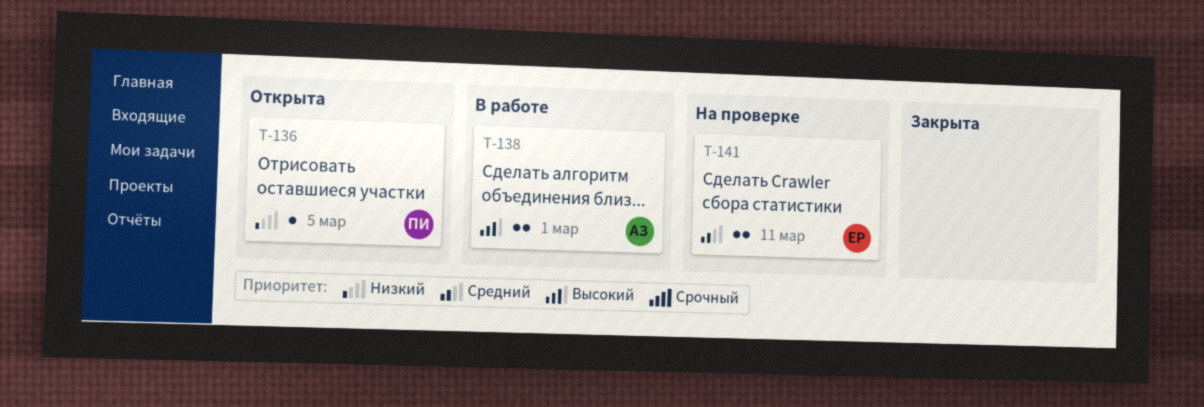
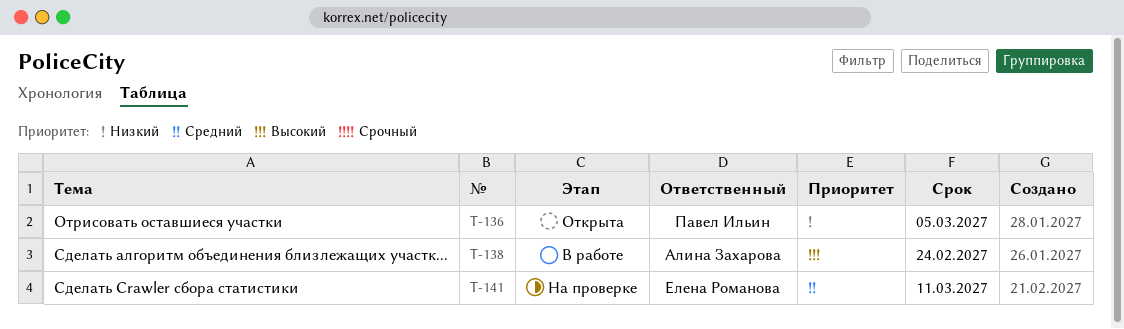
T-138, due: Mar 1 -> Feb 24

